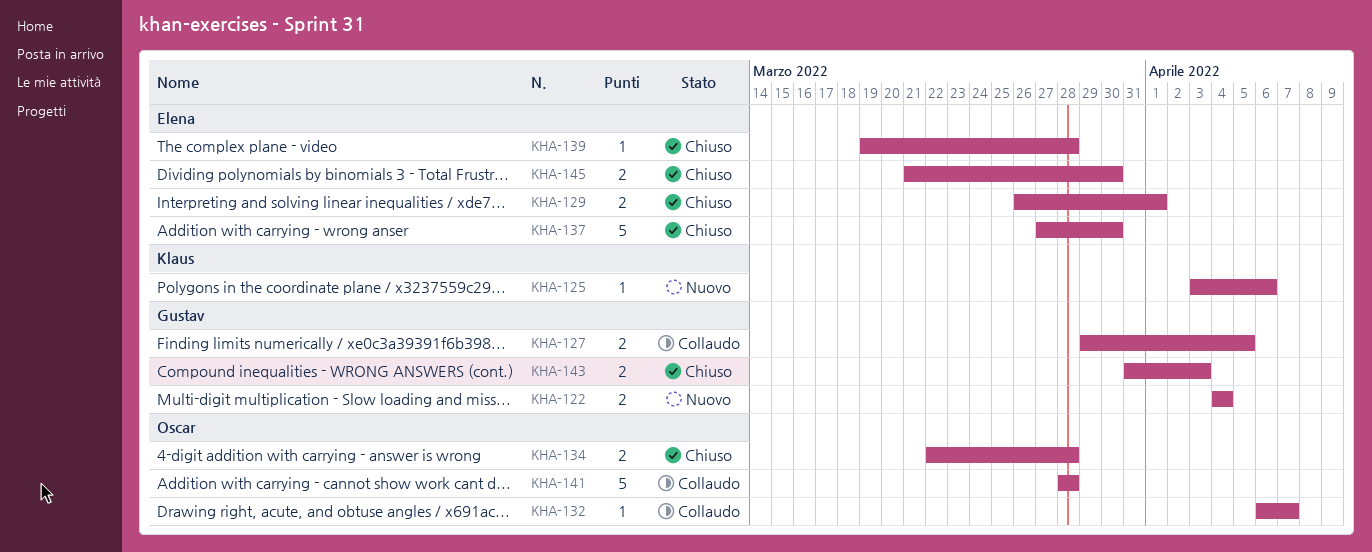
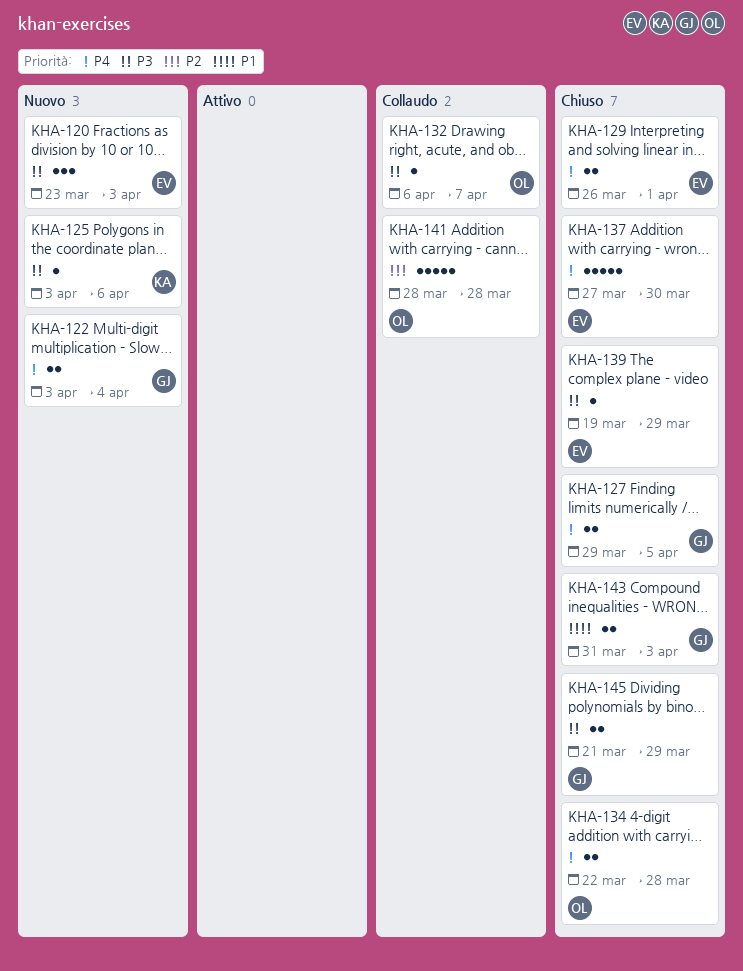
KHA-120: none -> present
KHA-122, start: Apr 4 -> Apr 3
KHA-127, status: Collaudo -> Chiuso
KHA-139, due: Mar 28 -> Mar 29
KHA-145, owner: Elena -> Gustav
KHA-145, due: Mar 30 -> Mar 29

